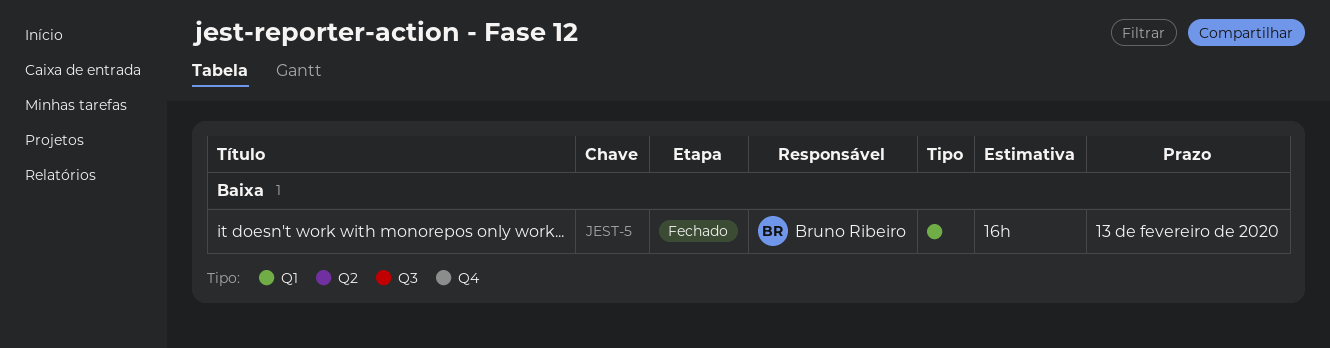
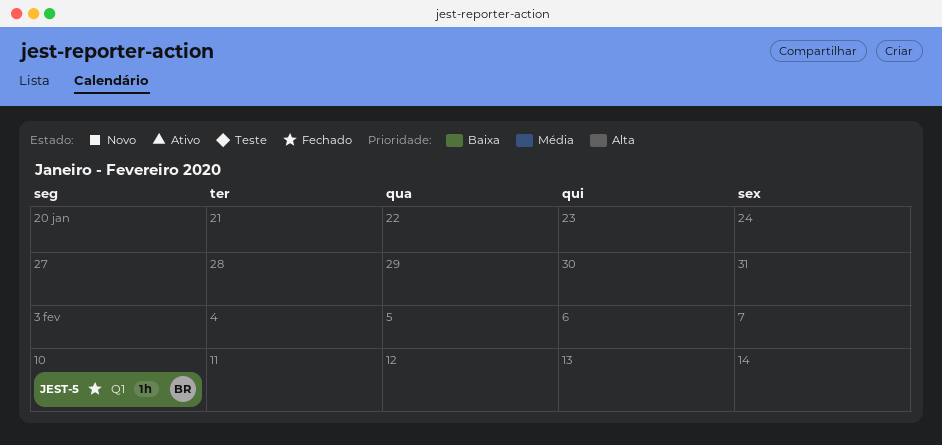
JEST-5, estimate: 16h -> 1h
JEST-5, due: Feb 13 -> Feb 10

